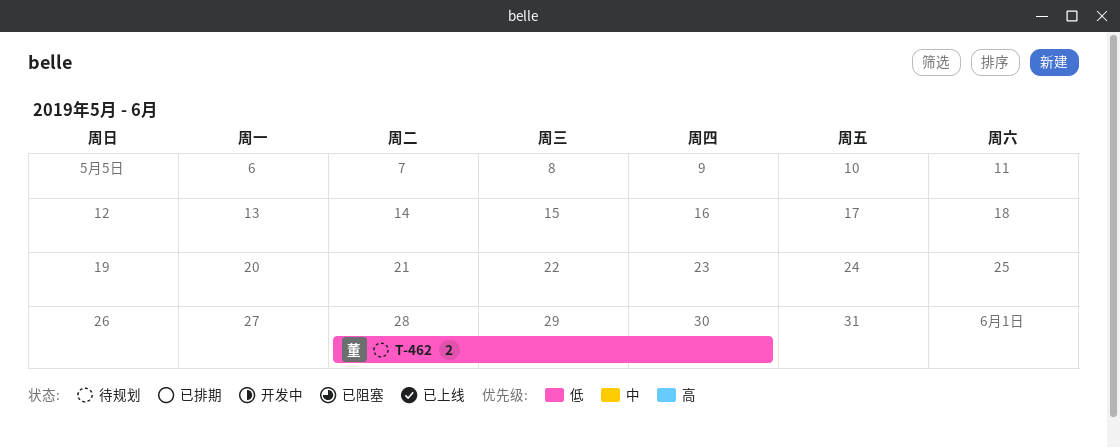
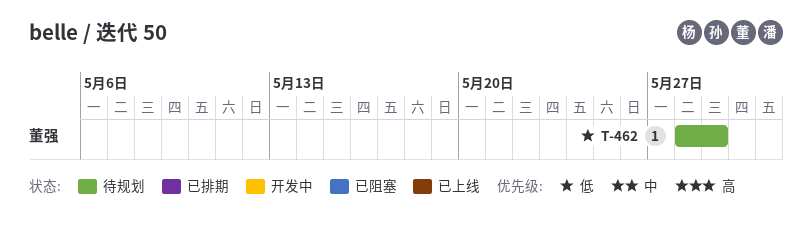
T-462, estimate: 2 -> 1
T-462, due: May 30 -> May 29

